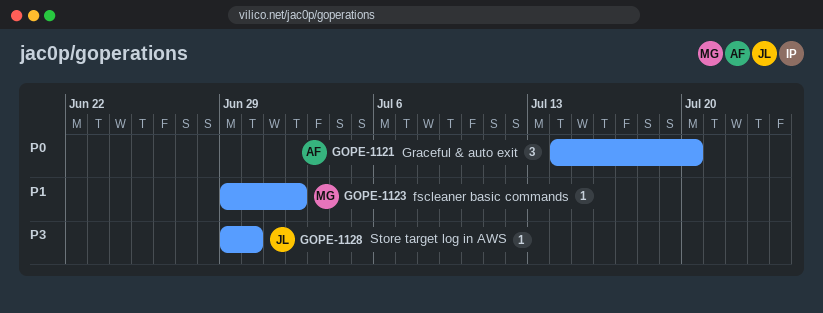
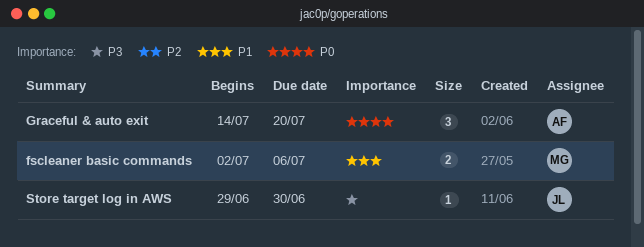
fscleaner basic commands, estimate: 1 -> 2
fscleaner basic commands, start: Jun 29 -> Jul 2
fscleaner basic commands, due: Jul 2 -> Jul 6

